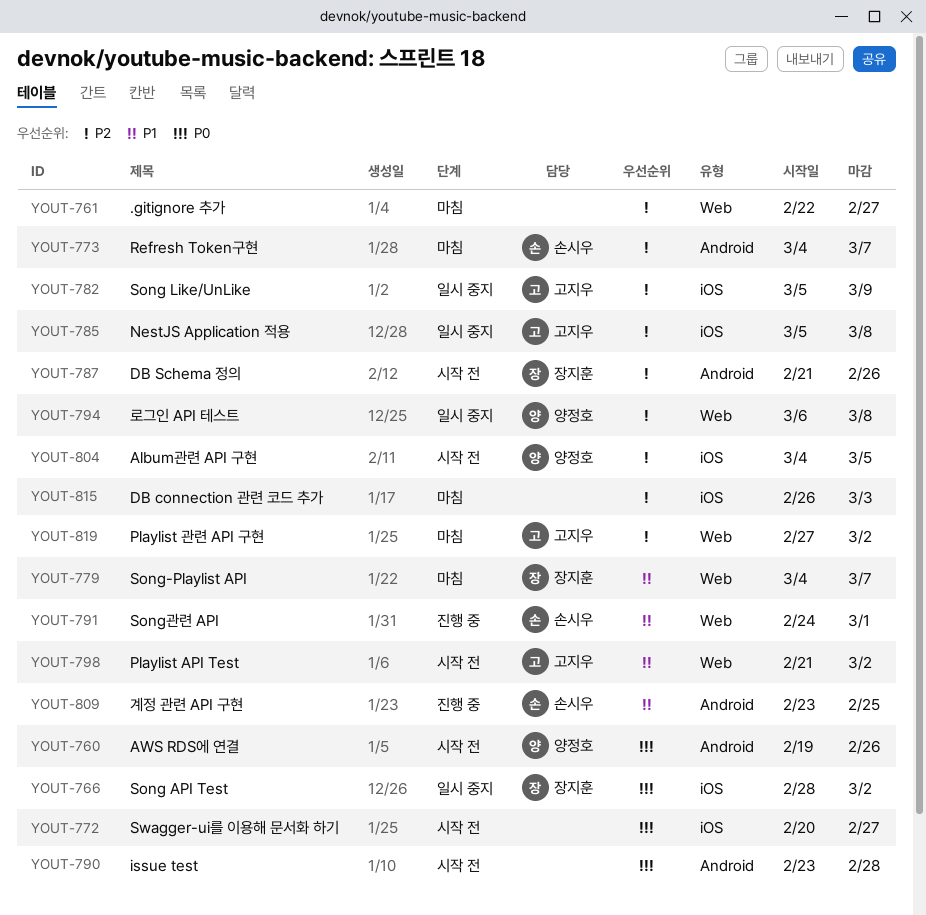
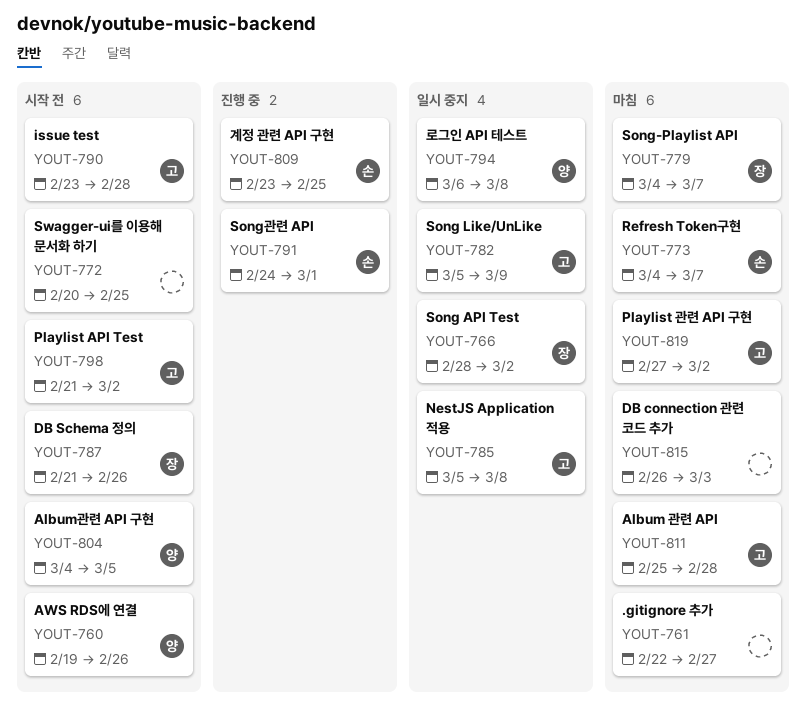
YOUT-772, due: Feb 27 -> Feb 25
YOUT-790, owner: none -> 고지우
YOUT-811: none -> present

